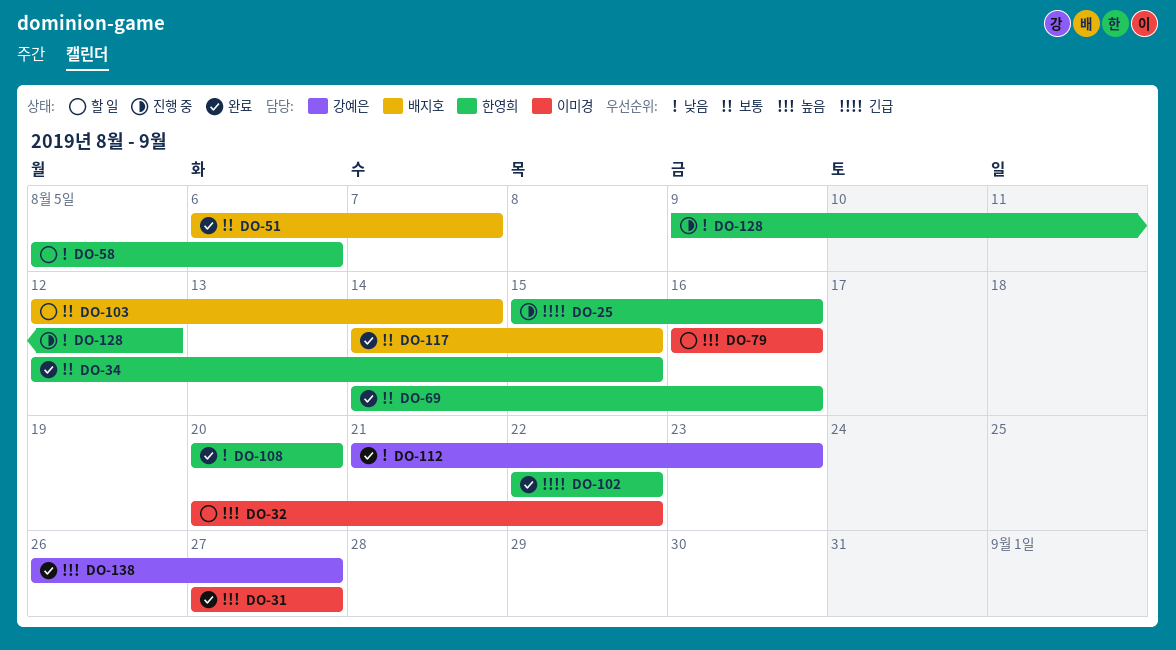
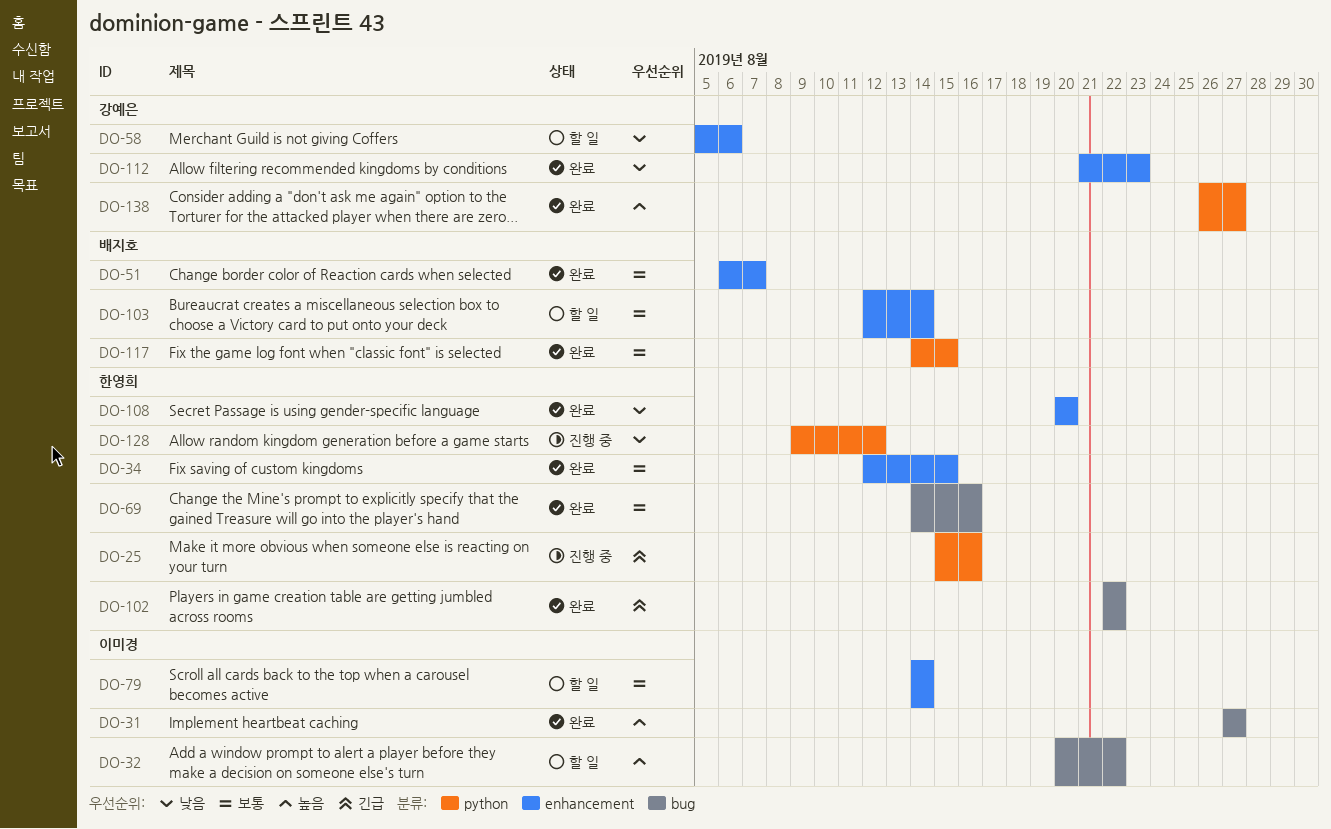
DO-58, owner: 한영희 -> 강예은
DO-79, priority: 높음 -> 보통
DO-79, start: Aug 16 -> Aug 14
DO-79, due: Aug 16 -> Aug 14

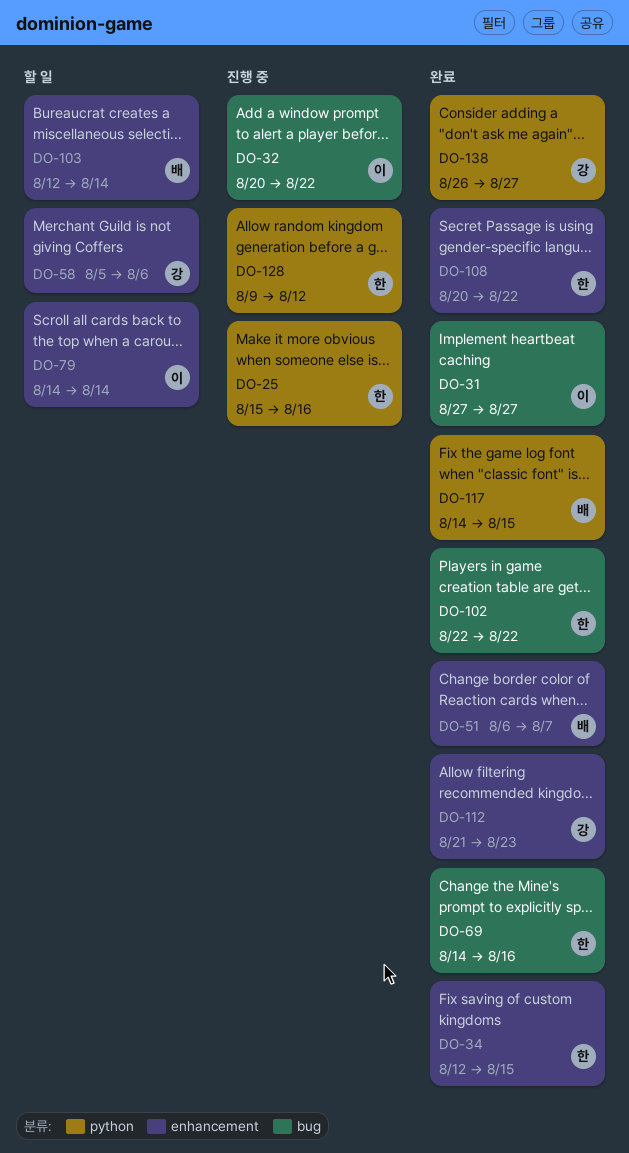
DO-32, status: 할 일 -> 진행 중
DO-108, due: Aug 20 -> Aug 22

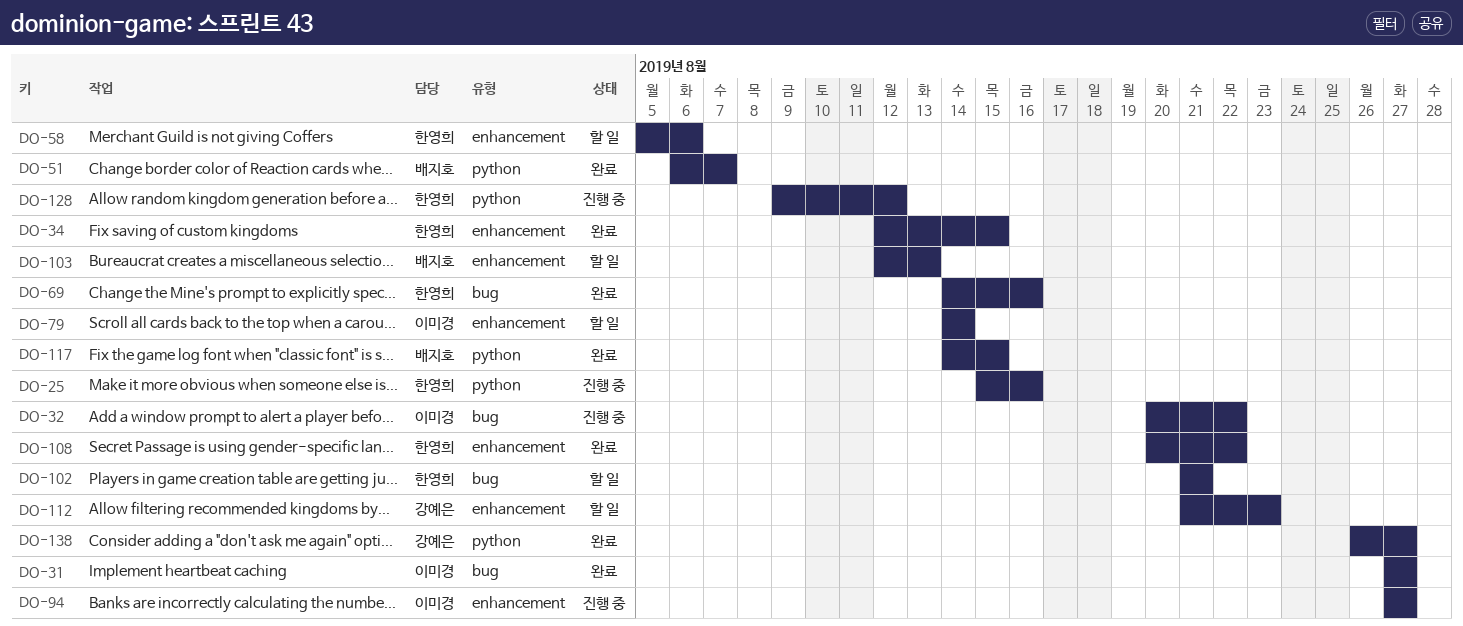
DO-51, label: enhancement -> python
DO-58, owner: 강예은 -> 한영희
DO-94: none -> present
DO-102, status: 완료 -> 할 일
DO-102, start: Aug 22 -> Aug 21
DO-102, due: Aug 22 -> Aug 21
DO-103, due: Aug 14 -> Aug 13
DO-112, status: 완료 -> 할 일

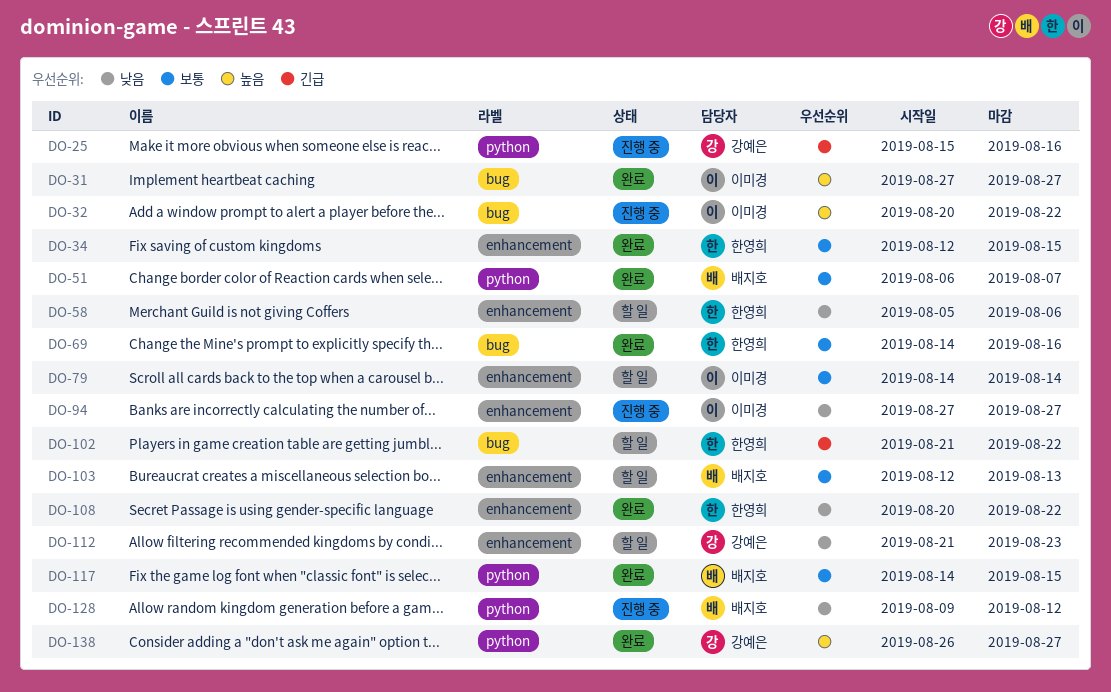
DO-25, owner: 한영희 -> 강예은
DO-102, due: Aug 21 -> Aug 22
DO-128, owner: 한영희 -> 배지호

